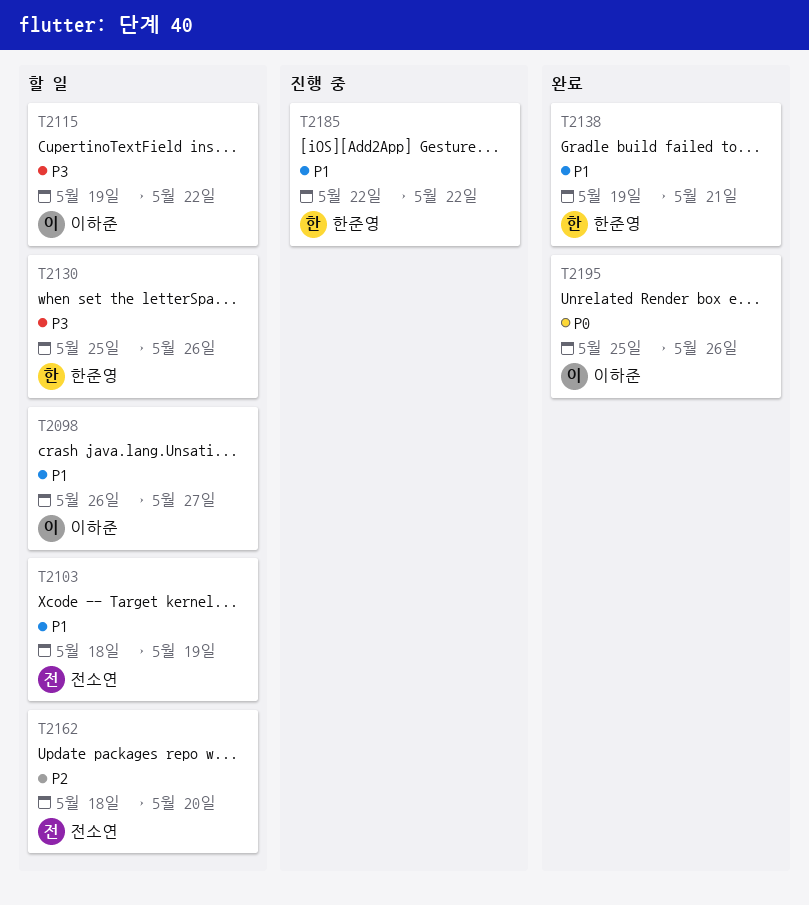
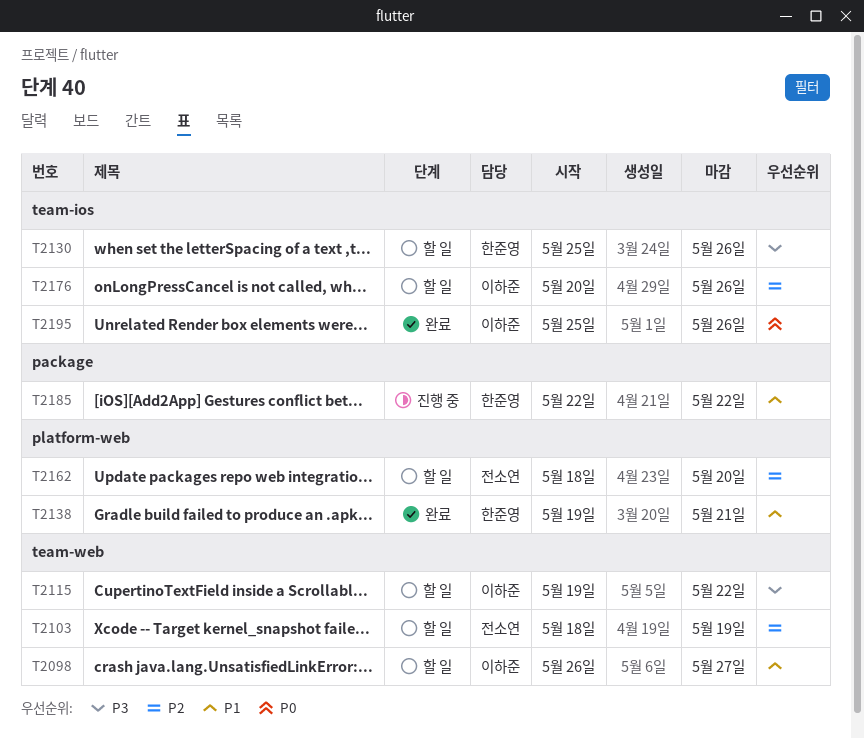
T2103, priority: P1 -> P2
T2176: none -> present

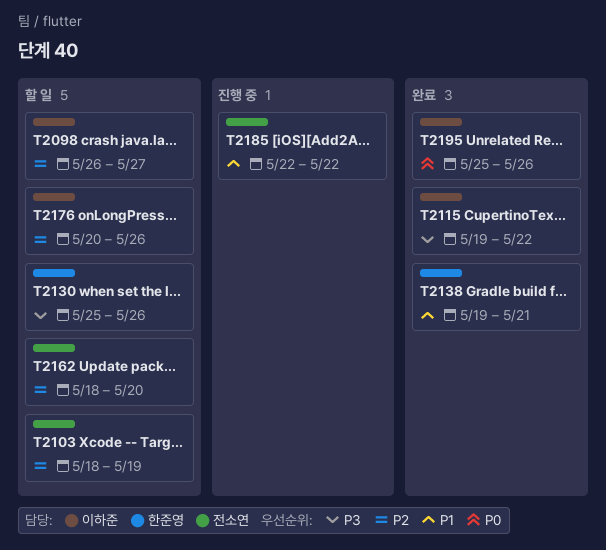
T2098, priority: P1 -> P2
T2115, status: 할 일 -> 완료
T2185, owner: 한준영 -> 전소연

